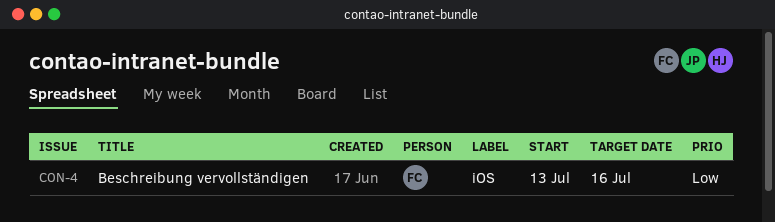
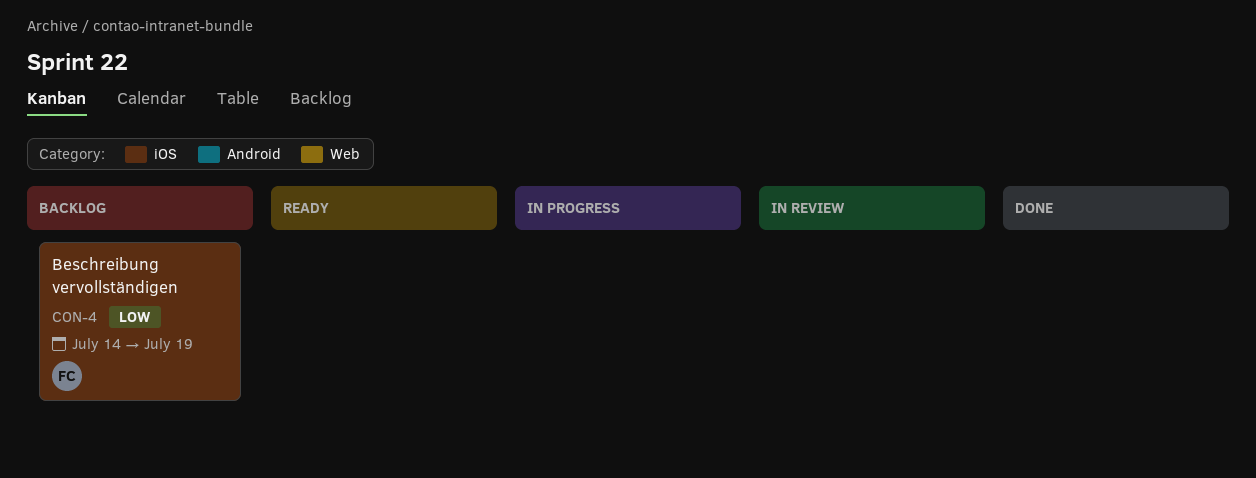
CON-4, start: Jul 13 -> Jul 14
CON-4, due: Jul 16 -> Jul 19

